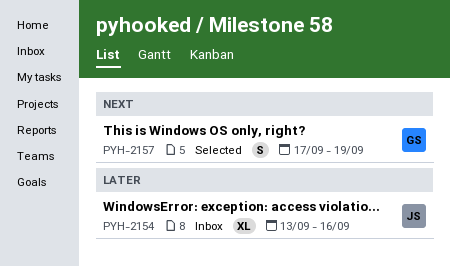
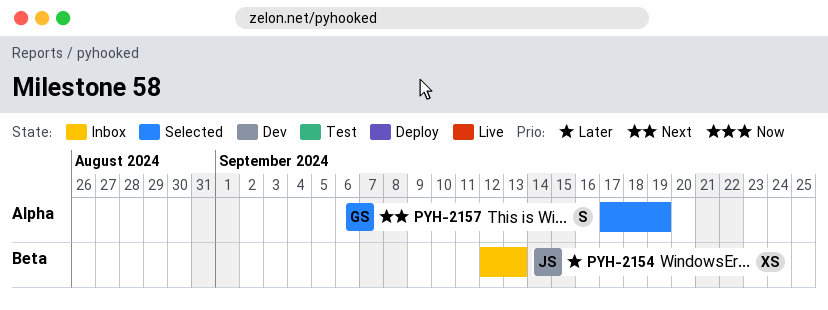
PYH-2154, estimate: XL -> XS
PYH-2154, start: Sep 13 -> Sep 12
PYH-2154, due: Sep 16 -> Sep 13

